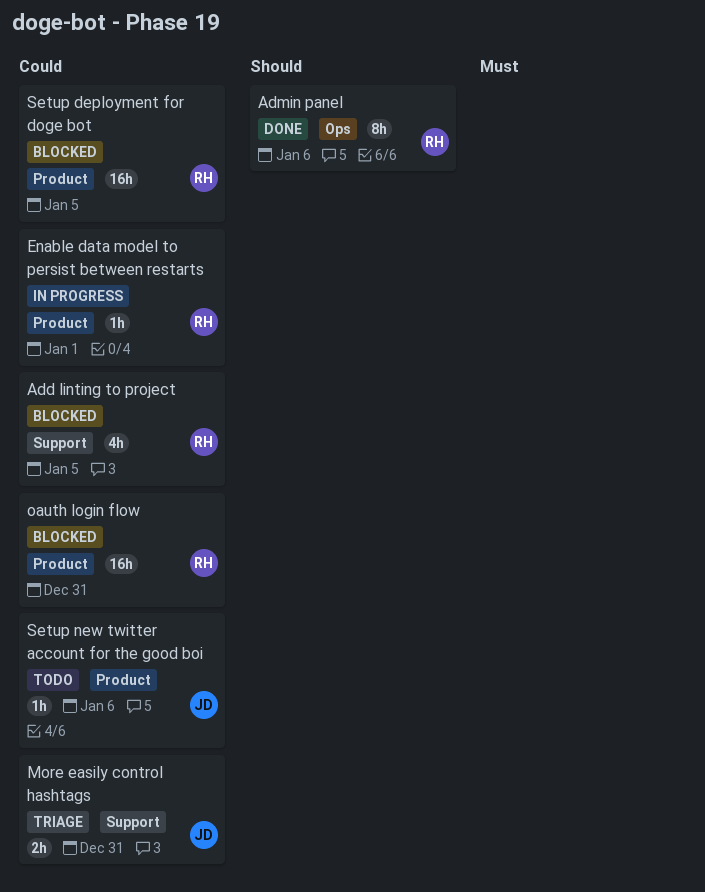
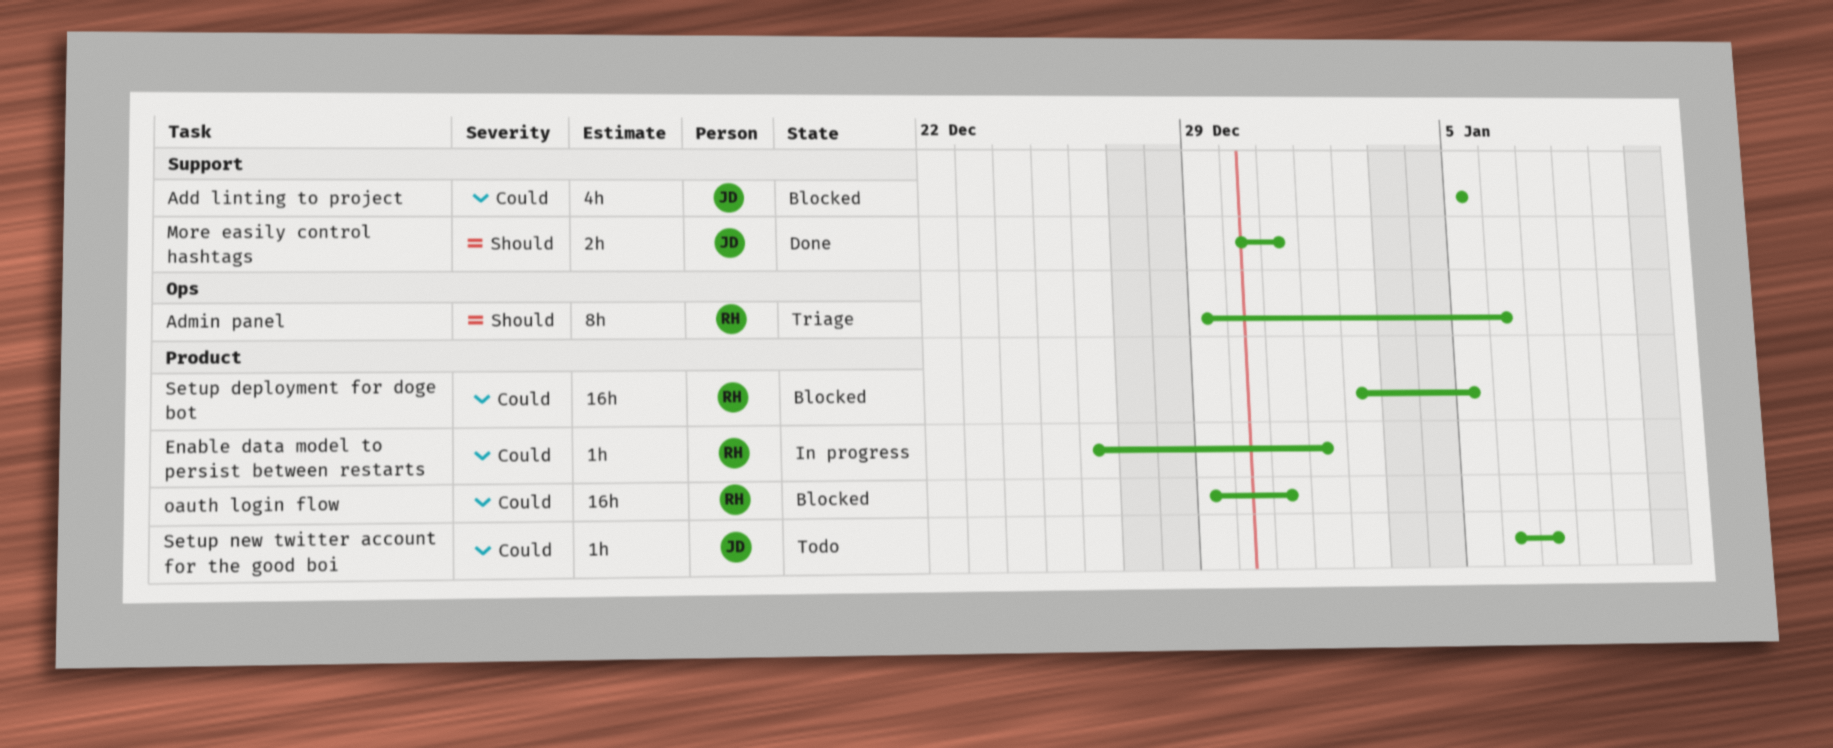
Add linting to project, owner: RH -> JD
Admin panel, status: Done -> Triage
More easily control hashtags, status: Triage -> Done
More easily control hashtags, priority: Could -> Should
Setup new twitter account for the good boi, due: Jan 6 -> Jan 7

